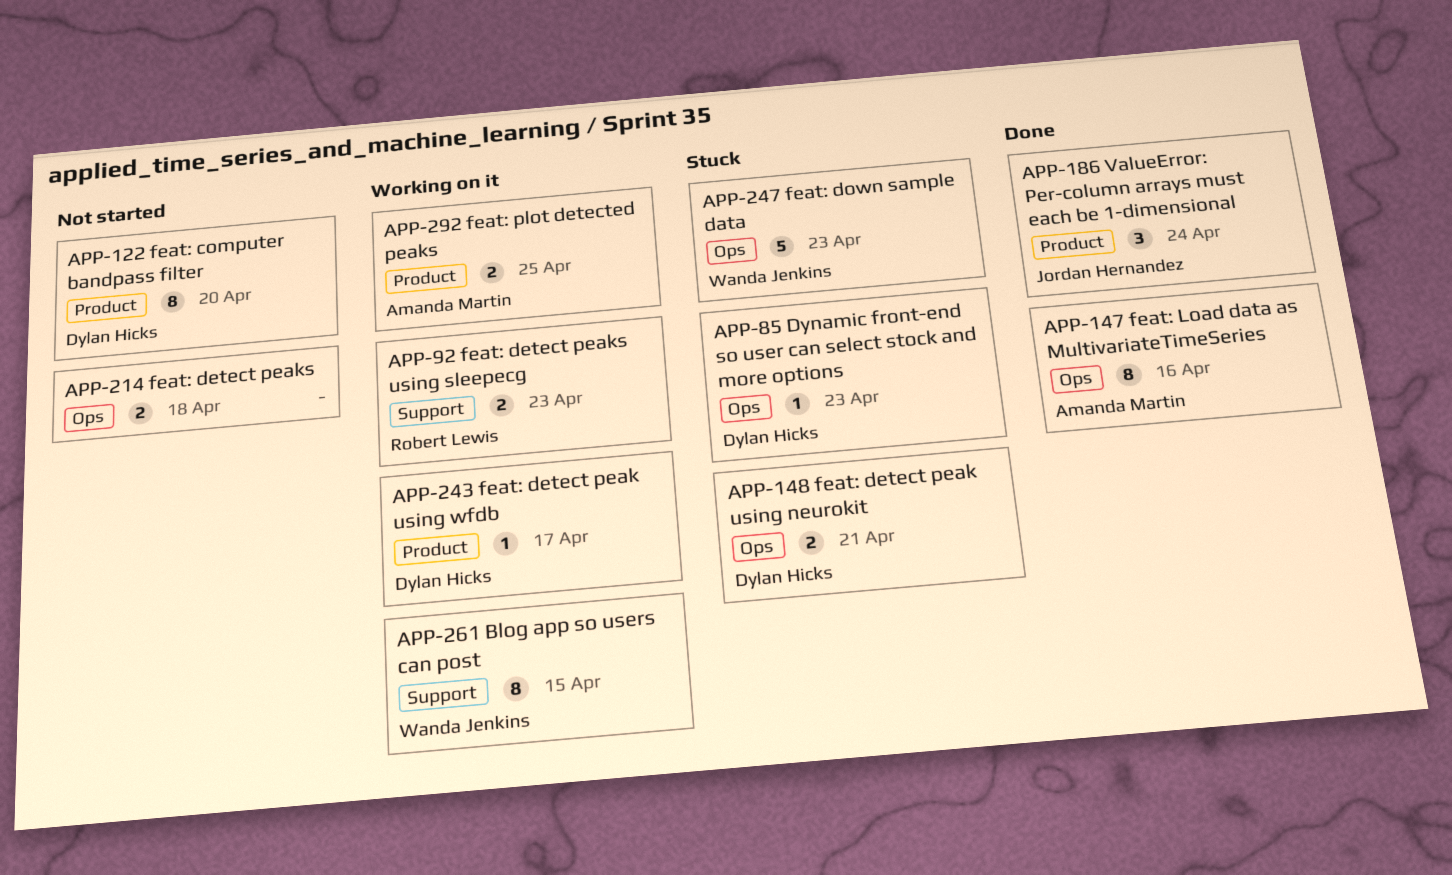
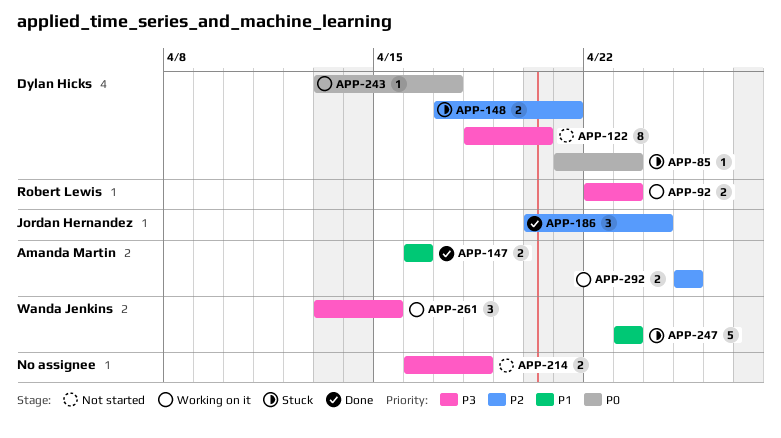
APP-147, estimate: 8 -> 2
APP-261, estimate: 8 -> 3

